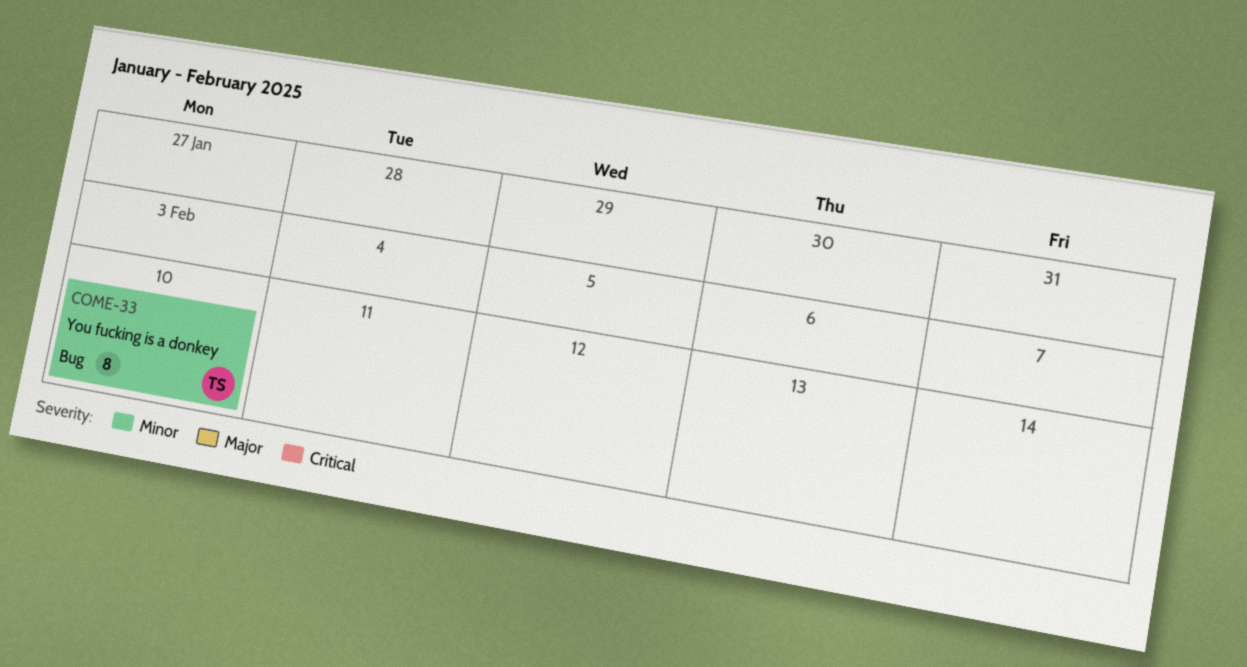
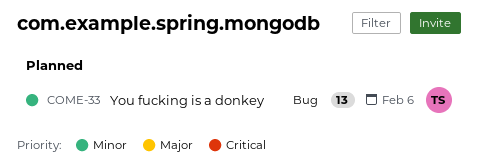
COME-33, estimate: 8 -> 13
COME-33, due: Feb 10 -> Feb 6

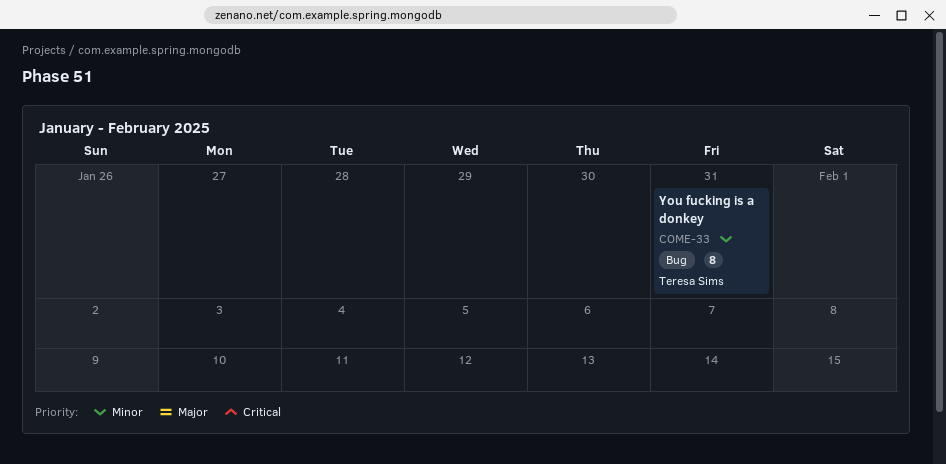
COME-33, estimate: 13 -> 8
COME-33, due: Feb 6 -> Jan 31

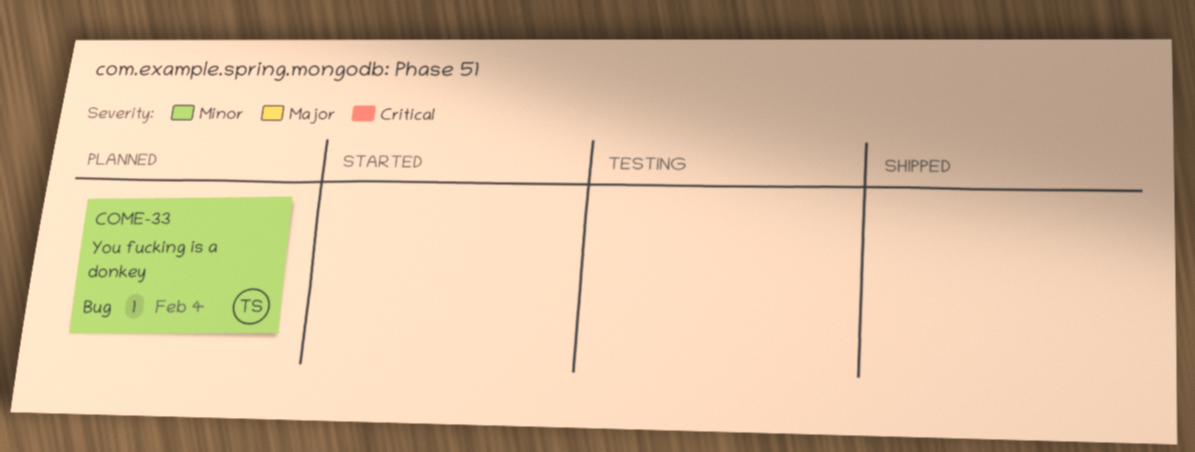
COME-33, estimate: 8 -> 1
COME-33, due: Jan 31 -> Feb 4

